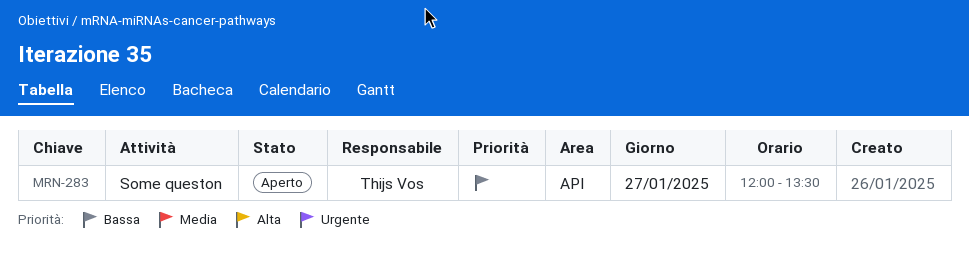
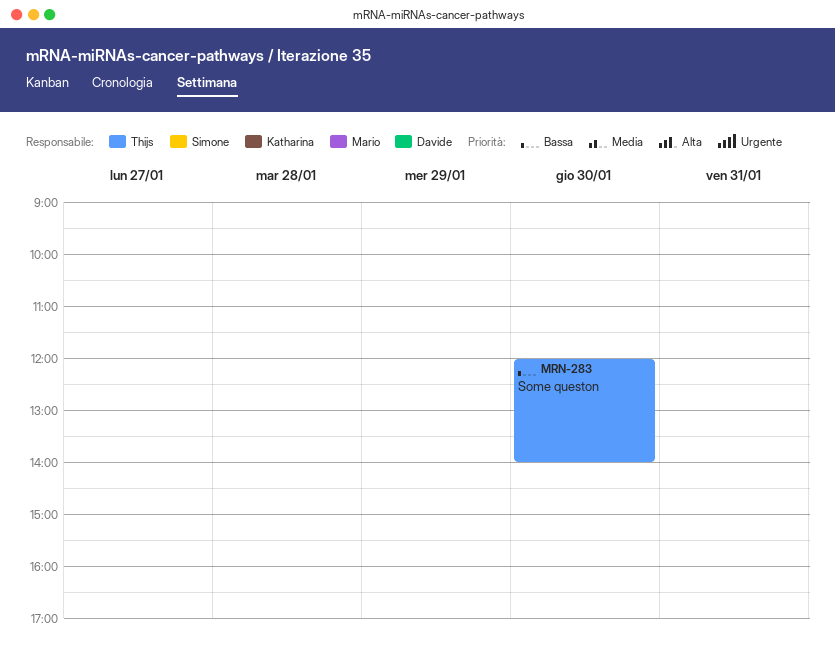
MRN-283, day: Jan 27 -> Jan 30
MRN-283, ends: 13:30 -> 14:00

